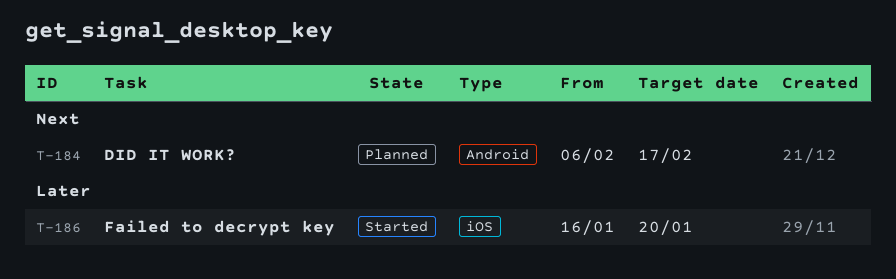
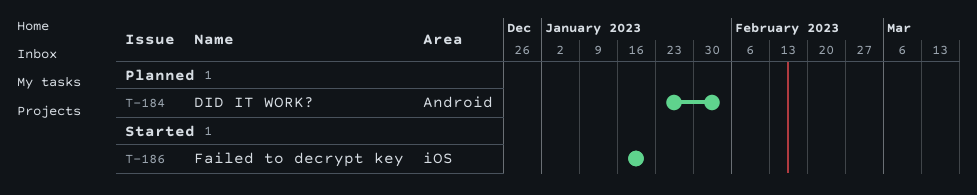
T-184, start: Feb 6 -> Jan 23
T-184, due: Feb 17 -> Feb 3

